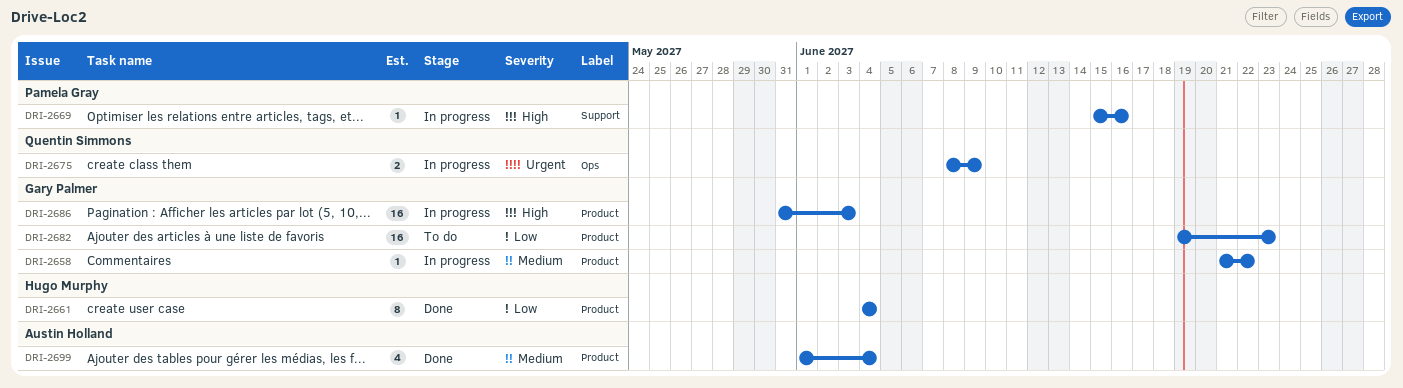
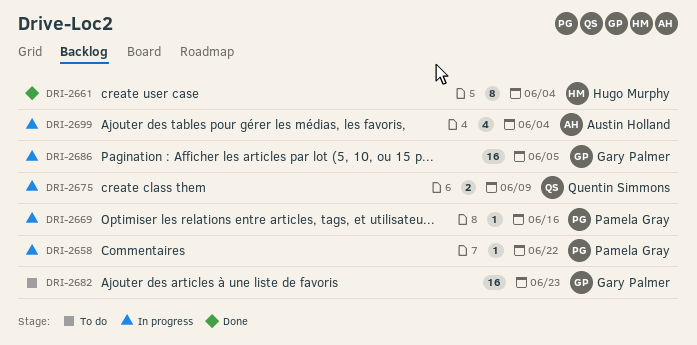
DRI-2658, owner: Gary Palmer -> Pamela Gray
DRI-2686, due: Jun 3 -> Jun 5
DRI-2699, status: Done -> In progress

